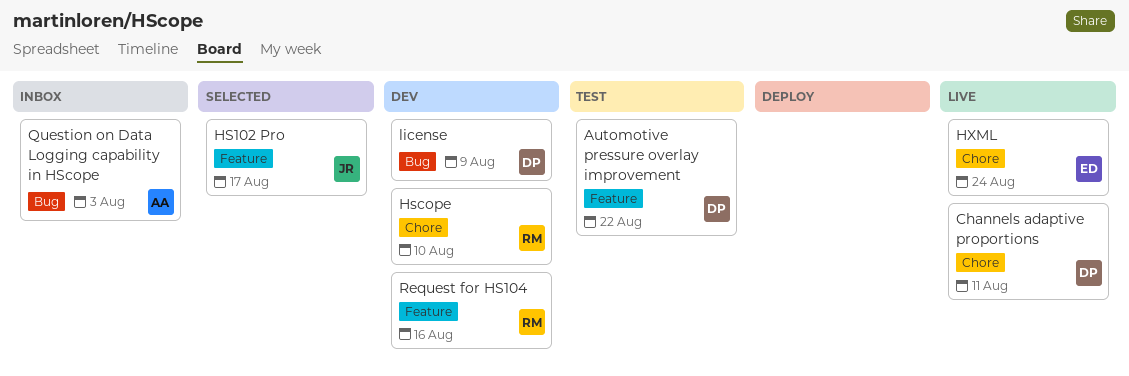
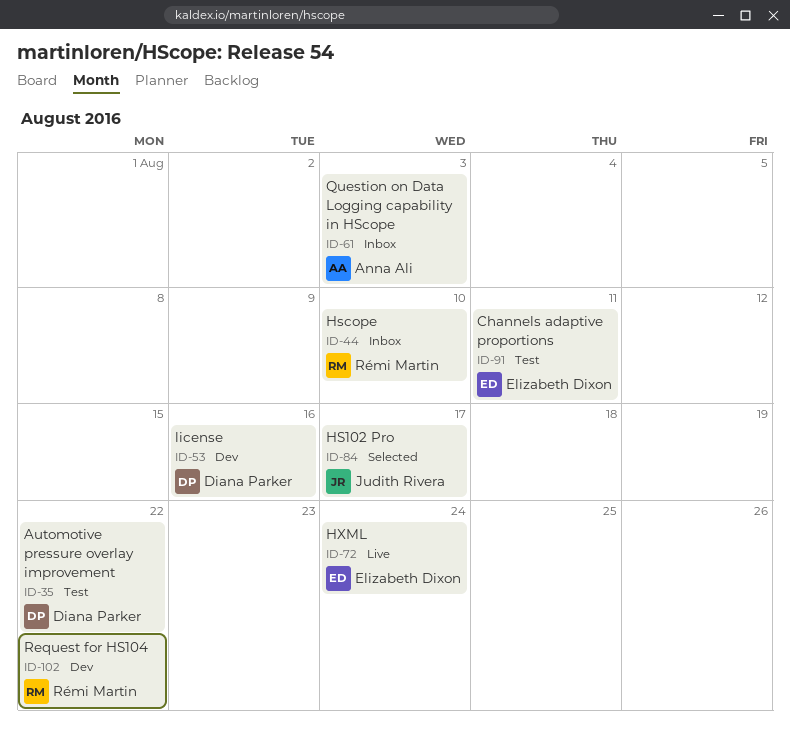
Channels adaptive proportions, status: Live -> Test
Channels adaptive proportions, owner: Diana Parker -> Elizabeth Dixon
Hscope, status: Dev -> Inbox
license, due: Aug 9 -> Aug 16
Request for HS104, due: Aug 16 -> Aug 22

